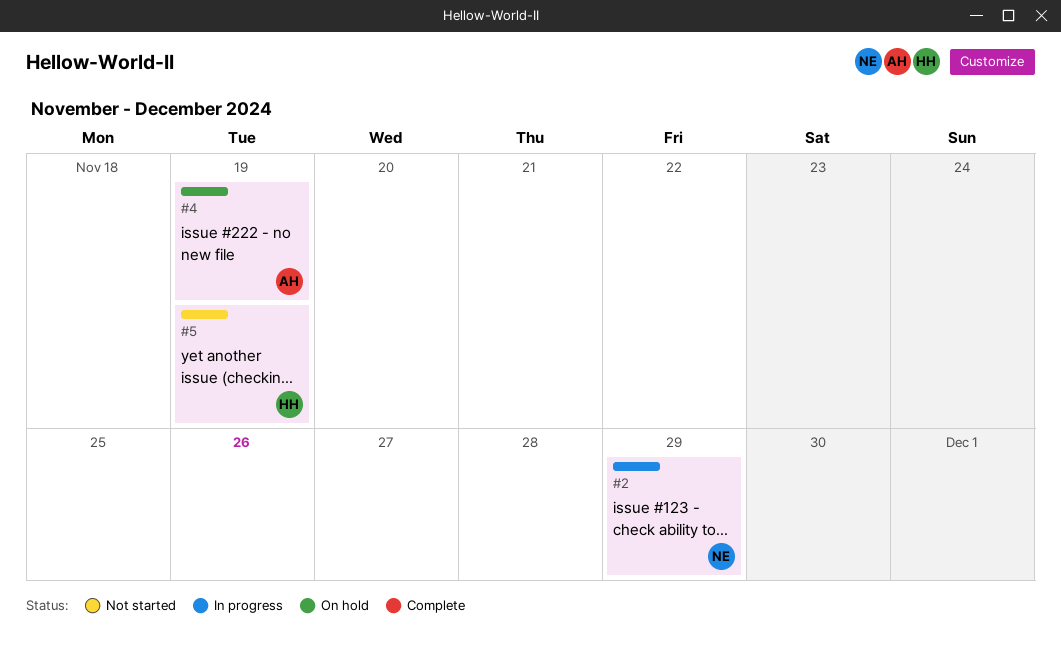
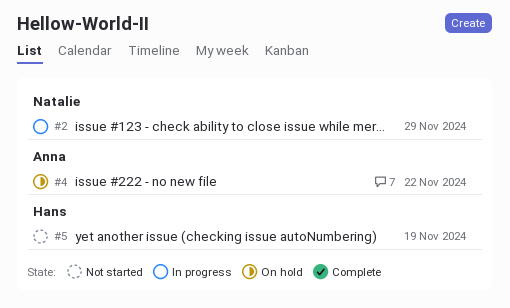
#4, due: Nov 19 -> Nov 22

